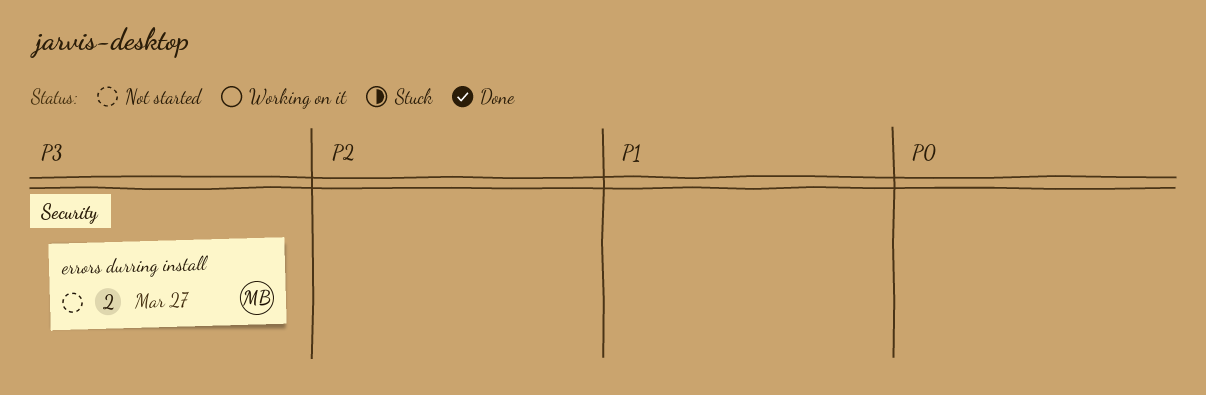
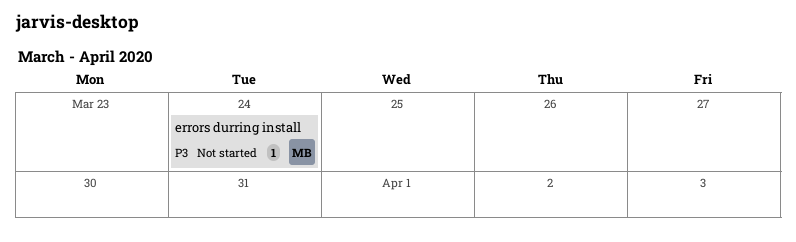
errors durring install, estimate: 2 -> 1
errors durring install, due: Mar 27 -> Mar 24

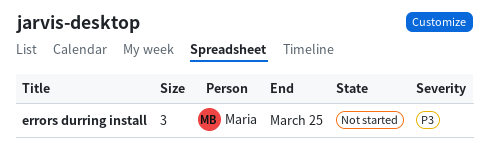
errors durring install, estimate: 1 -> 3
errors durring install, due: Mar 24 -> Mar 25

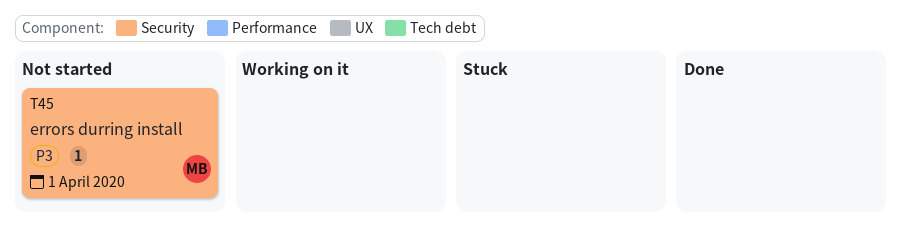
errors durring install, estimate: 3 -> 1
errors durring install, due: Mar 25 -> Apr 1

